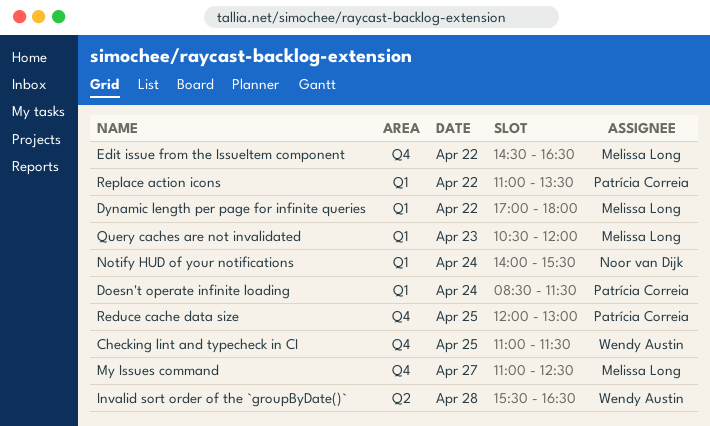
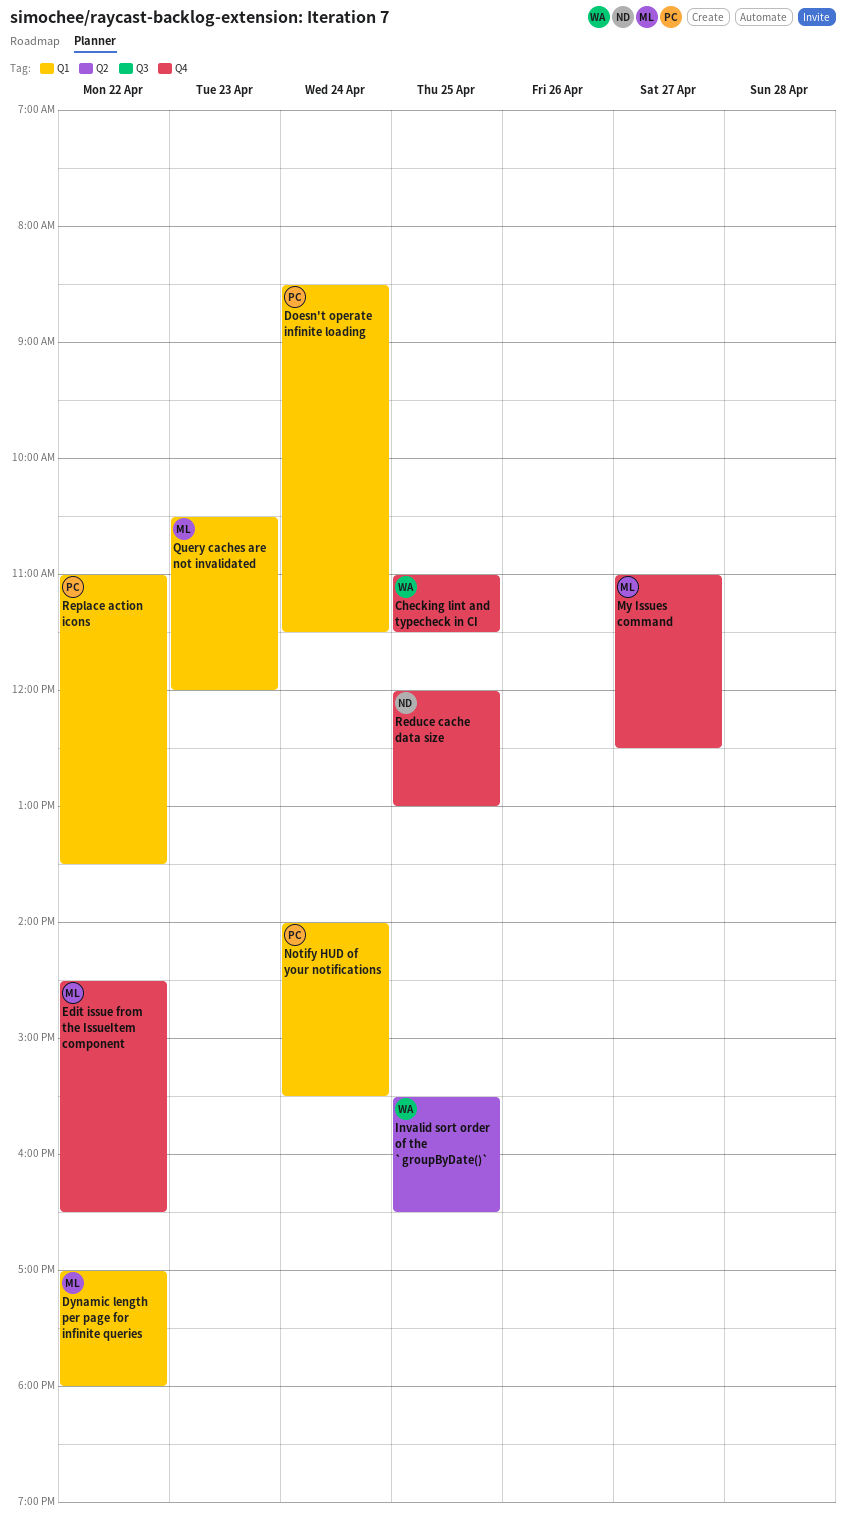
Invalid sort order of the `groupByDate()`, day: Apr 28 -> Apr 25
Notify HUD of your notifications, owner: Noor van Dijk -> Patrícia Correia
Reduce cache data size, owner: Patrícia Correia -> Noor van Dijk

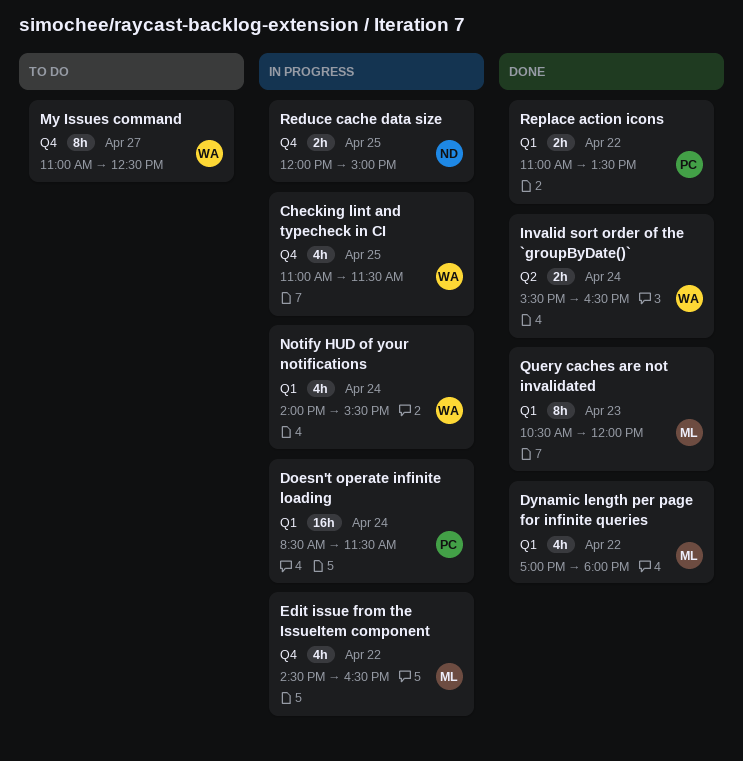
Invalid sort order of the `groupByDate()`, day: Apr 25 -> Apr 24
My Issues command, owner: ML -> WA
Notify HUD of your notifications, owner: PC -> WA
Reduce cache data size, ends: 13:00 -> 15:00

